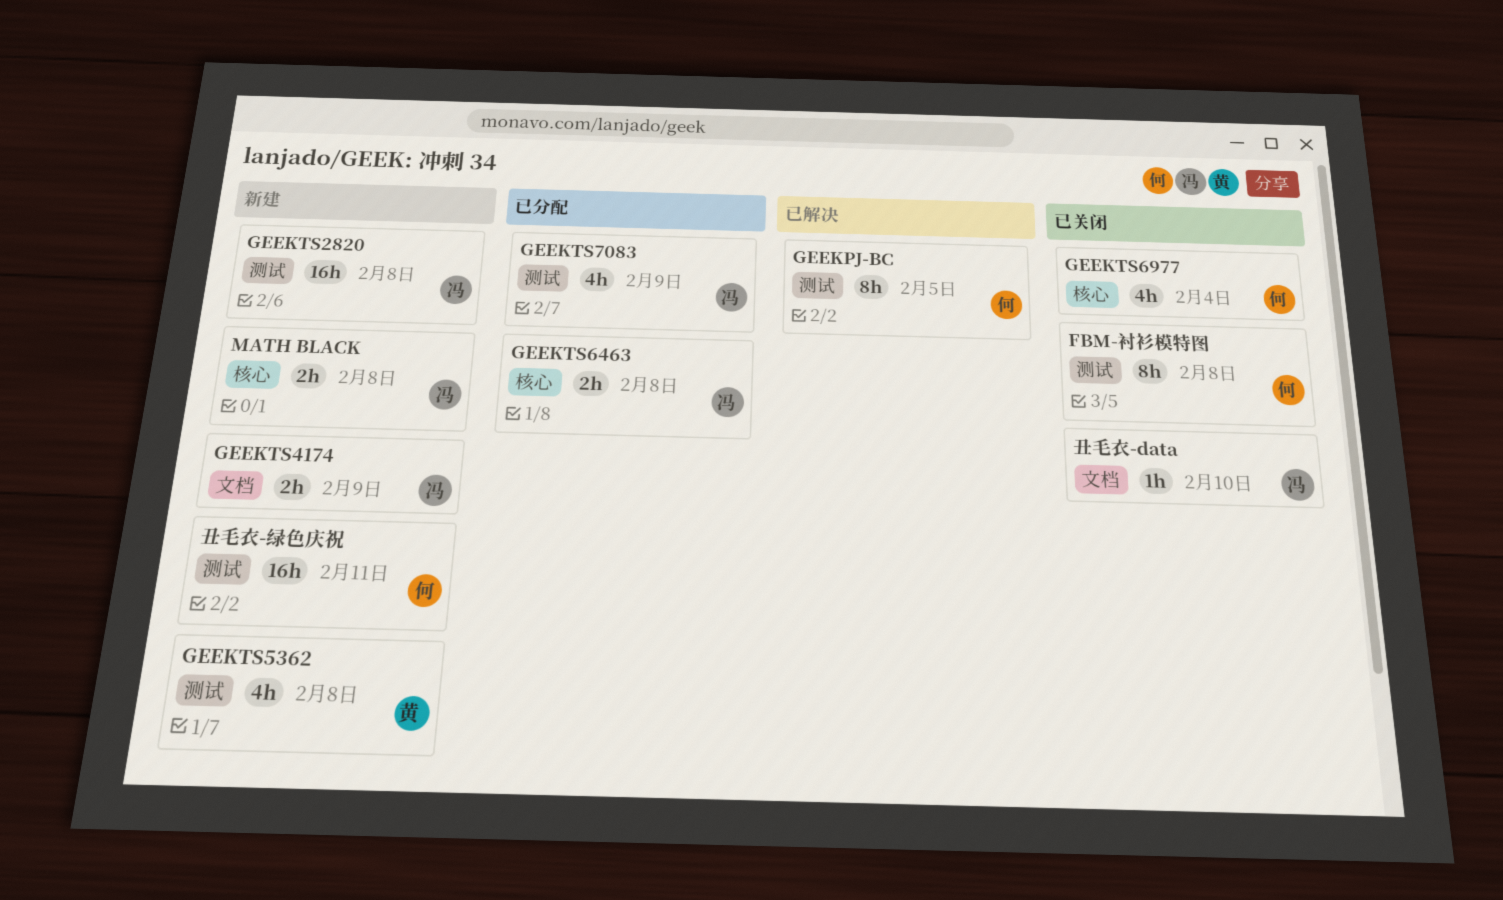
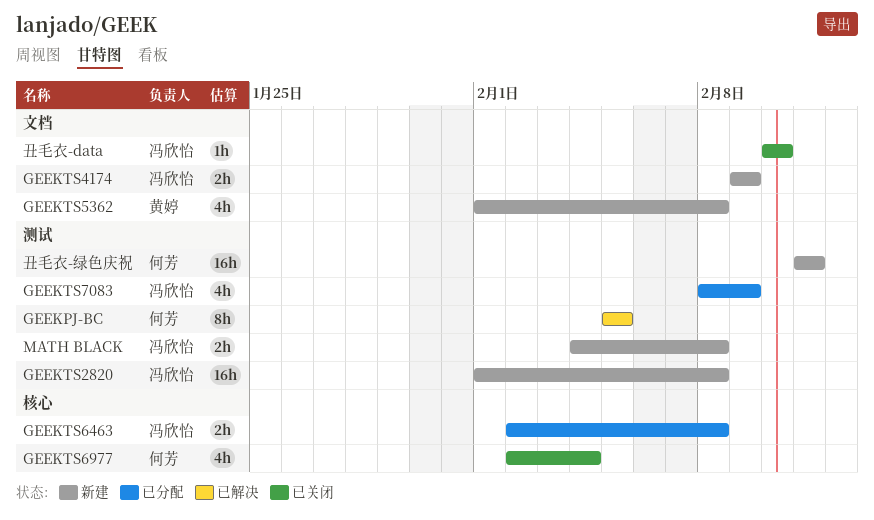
FBM-衬衫模特图: present -> none
GEEKTS5362, label: 测试 -> 文档
MATH BLACK, label: 核心 -> 测试

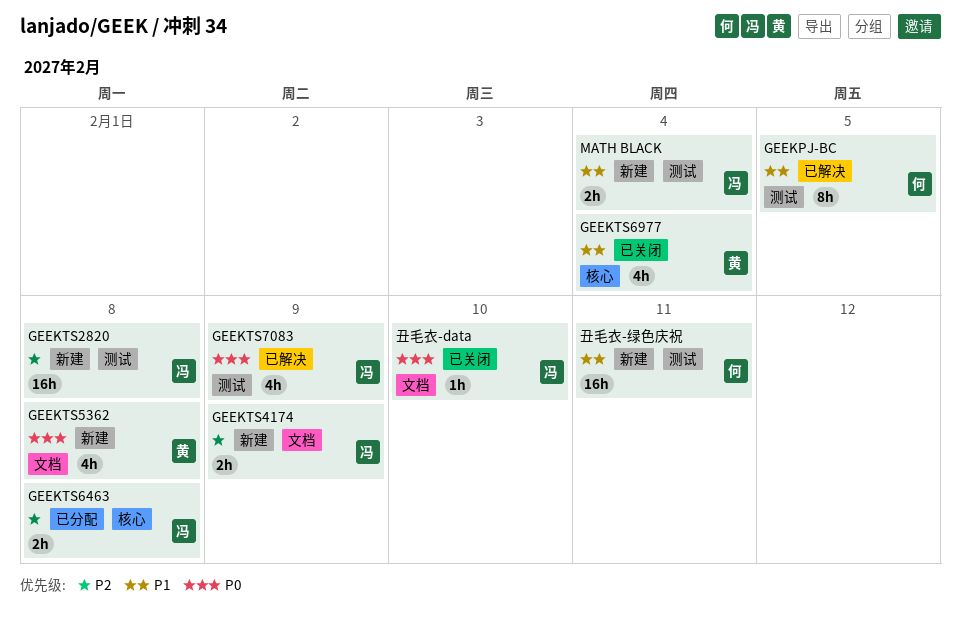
GEEKTS6977, owner: 何芳 -> 黄婷
GEEKTS7083, status: 已分配 -> 已解决
MATH BLACK, due: Feb 8 -> Feb 4

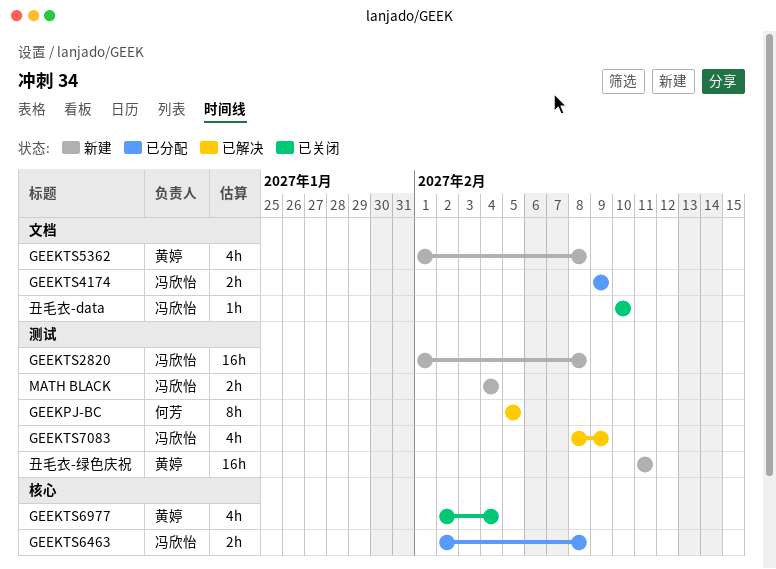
GEEKTS4174, status: 新建 -> 已分配
丑毛衣-绿色庆祝, owner: 何芳 -> 黄婷

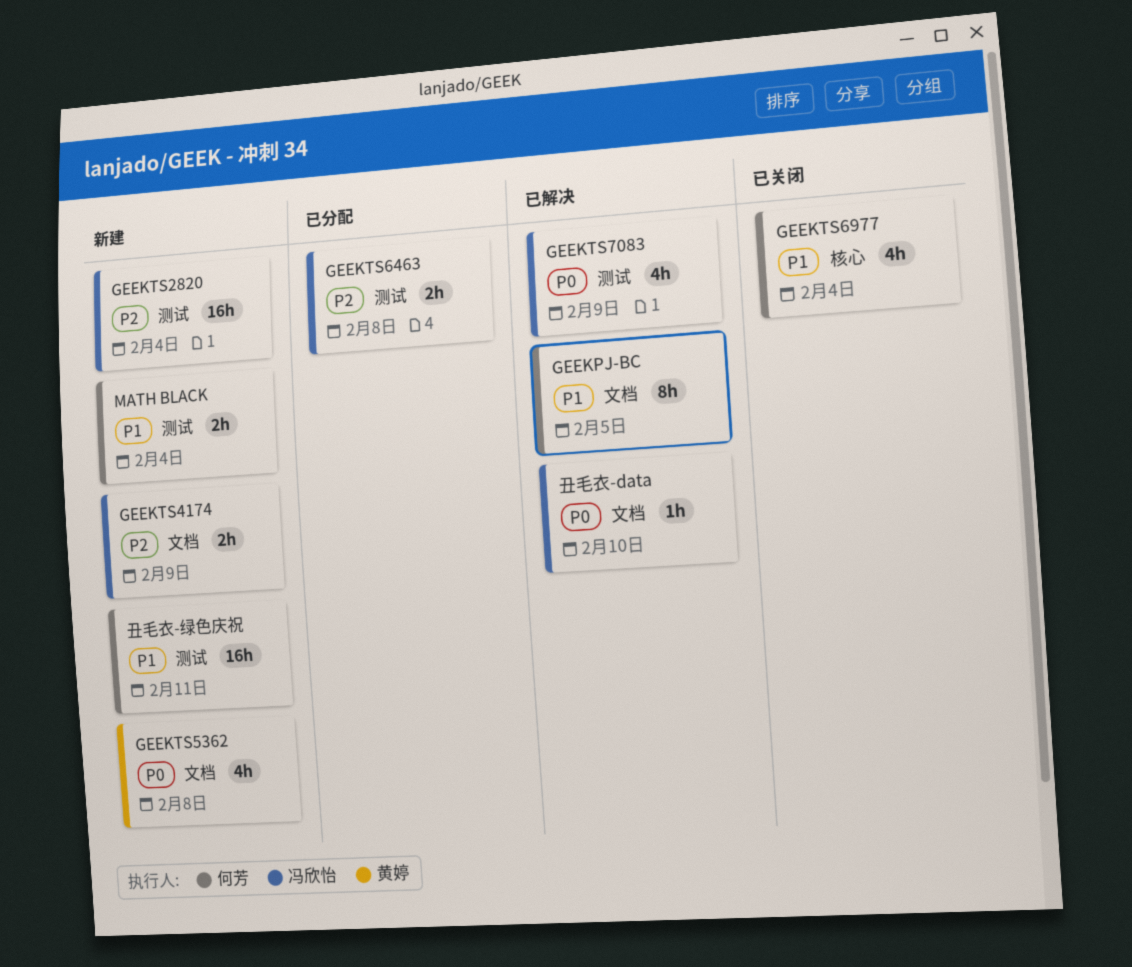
GEEKPJ-BC, label: 测试 -> 文档
GEEKTS2820, due: Feb 8 -> Feb 4
GEEKTS4174, status: 已分配 -> 新建
GEEKTS6463, label: 核心 -> 测试
GEEKTS6977, owner: 黄婷 -> 何芳
MATH BLACK, owner: 冯欣怡 -> 何芳
丑毛衣-data, status: 已关闭 -> 已解决
丑毛衣-绿色庆祝, owner: 黄婷 -> 何芳

